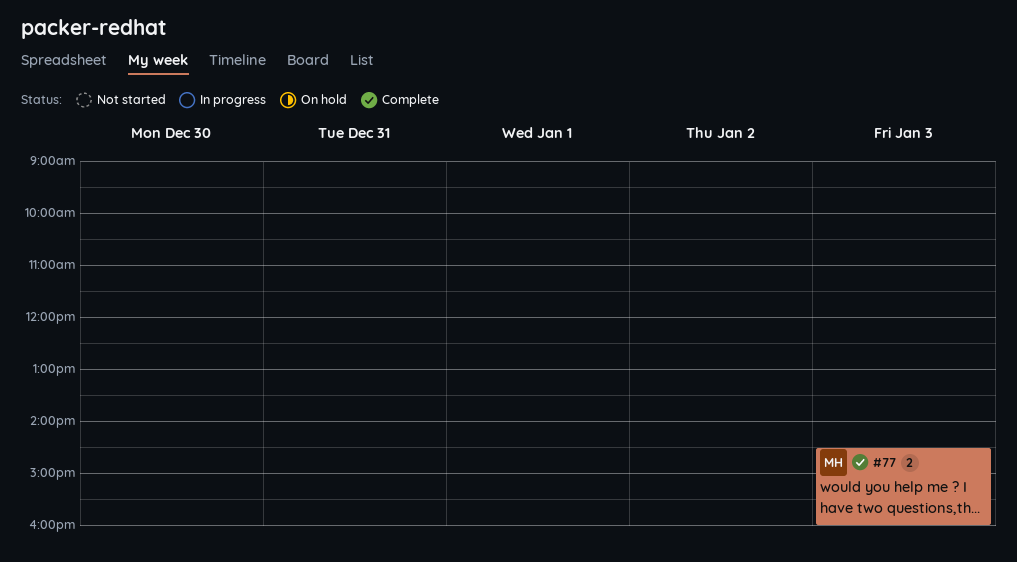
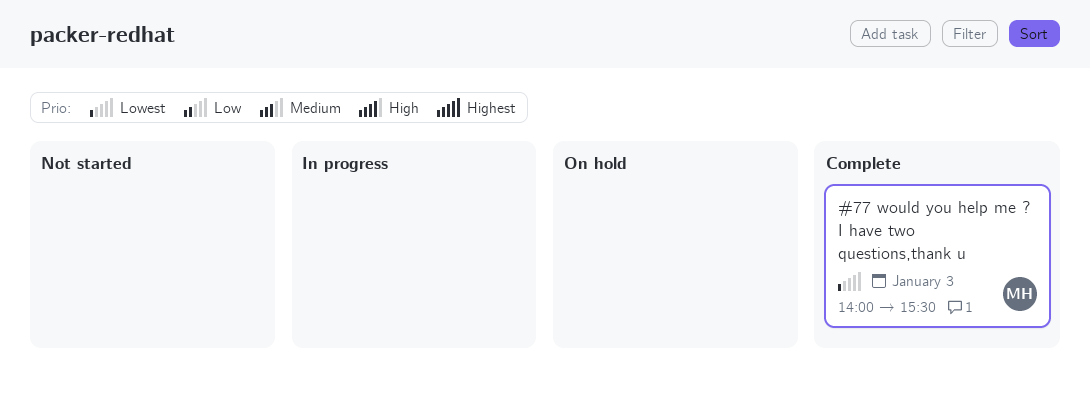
#77, begins: 14:30 -> 14:00
#77, ends: 16:00 -> 15:30

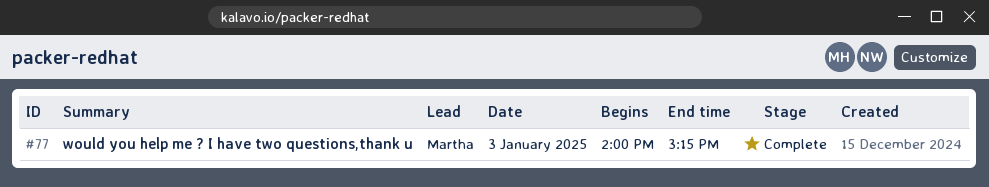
#77, ends: 15:30 -> 15:15

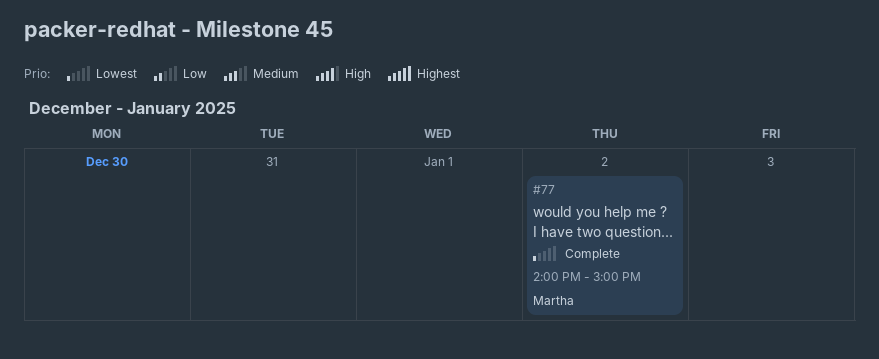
#77, day: Jan 3 -> Jan 2
#77, ends: 15:15 -> 15:00

